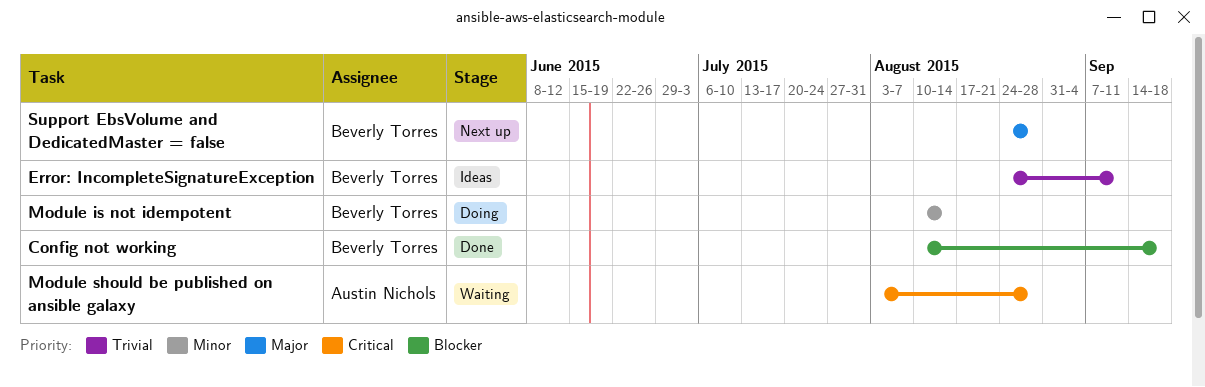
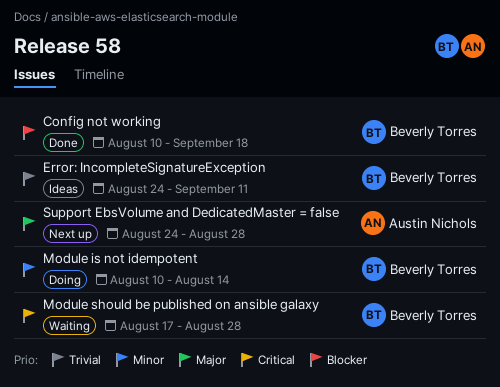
Module should be published on ansible galaxy, owner: Austin Nichols -> Beverly Torres
Module should be published on ansible galaxy, start: Aug 3 -> Aug 17
Support EbsVolume and DedicatedMaster = false, owner: Beverly Torres -> Austin Nichols

